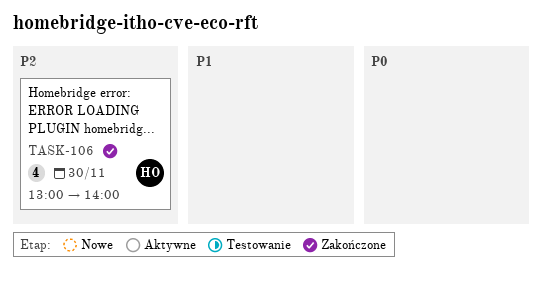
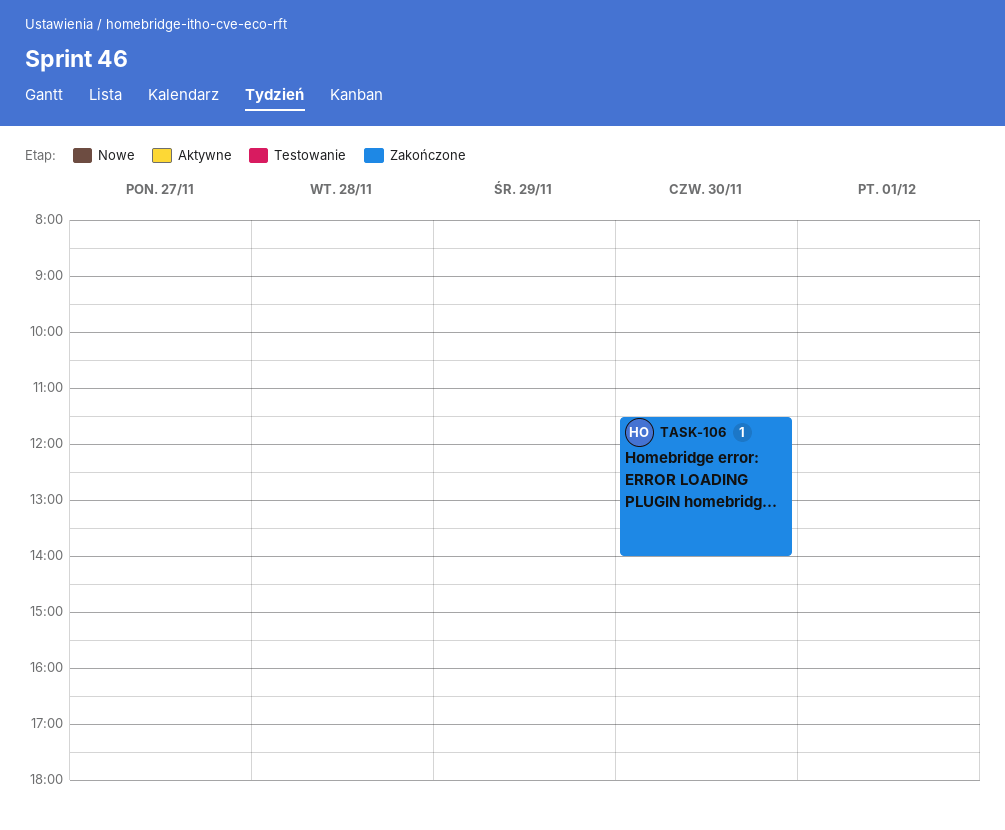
TASK-106, estimate: 4 -> 1
TASK-106, begins: 13:00 -> 11:30

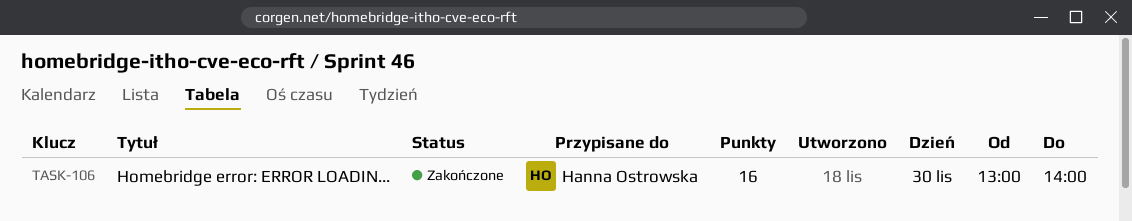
TASK-106, estimate: 1 -> 16
TASK-106, begins: 11:30 -> 13:00

